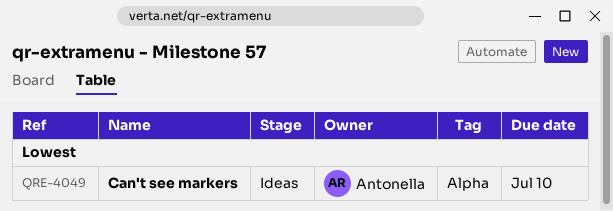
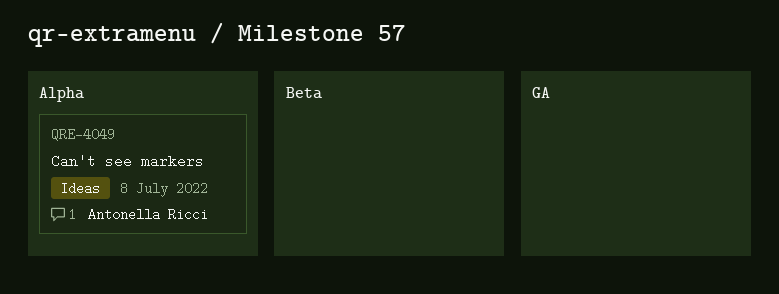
QRE-4049, due: Jul 10 -> Jul 8

